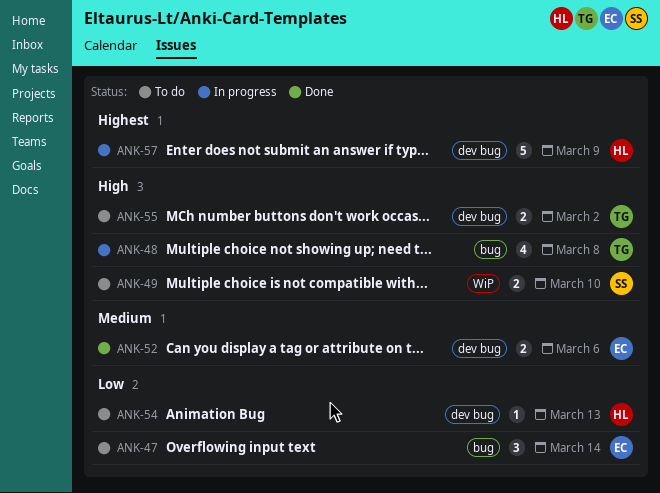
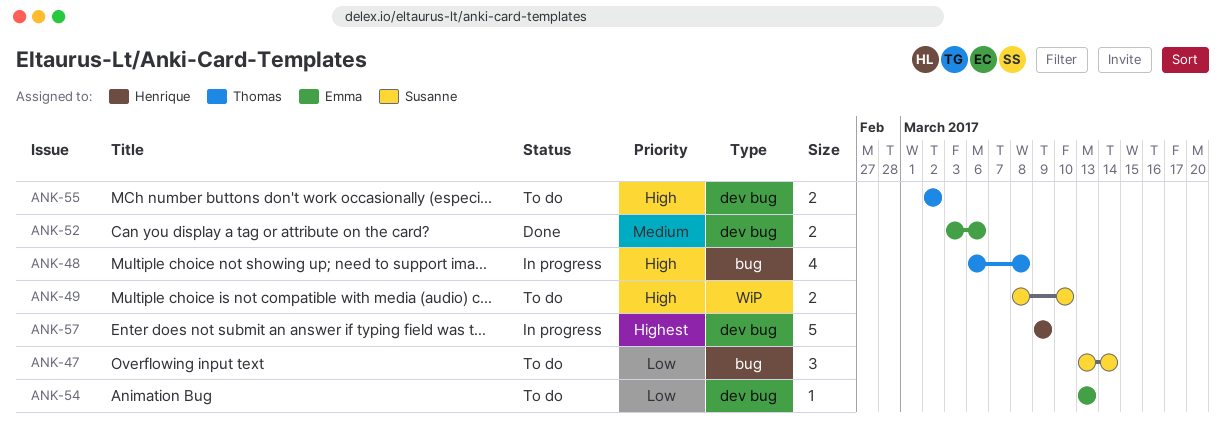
ANK-47, owner: Emma -> Susanne
ANK-54, owner: Henrique -> Emma

